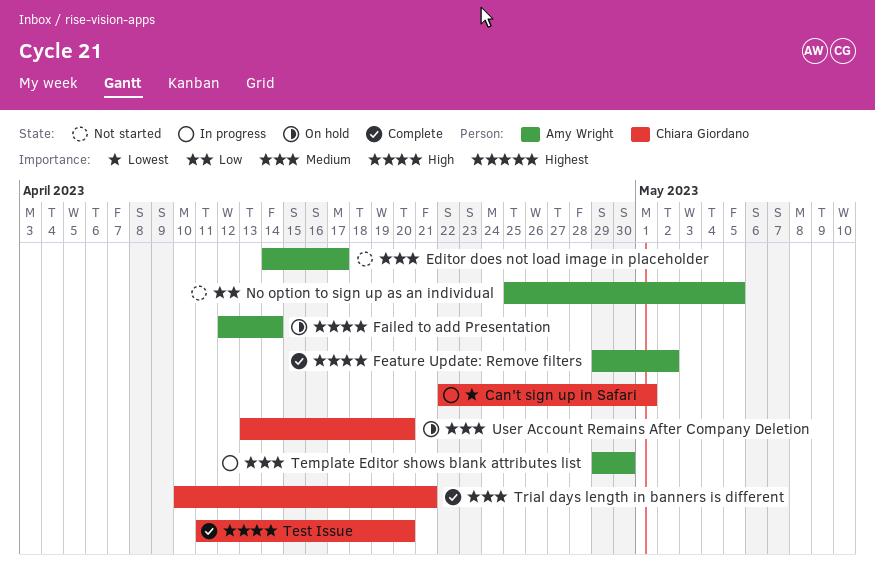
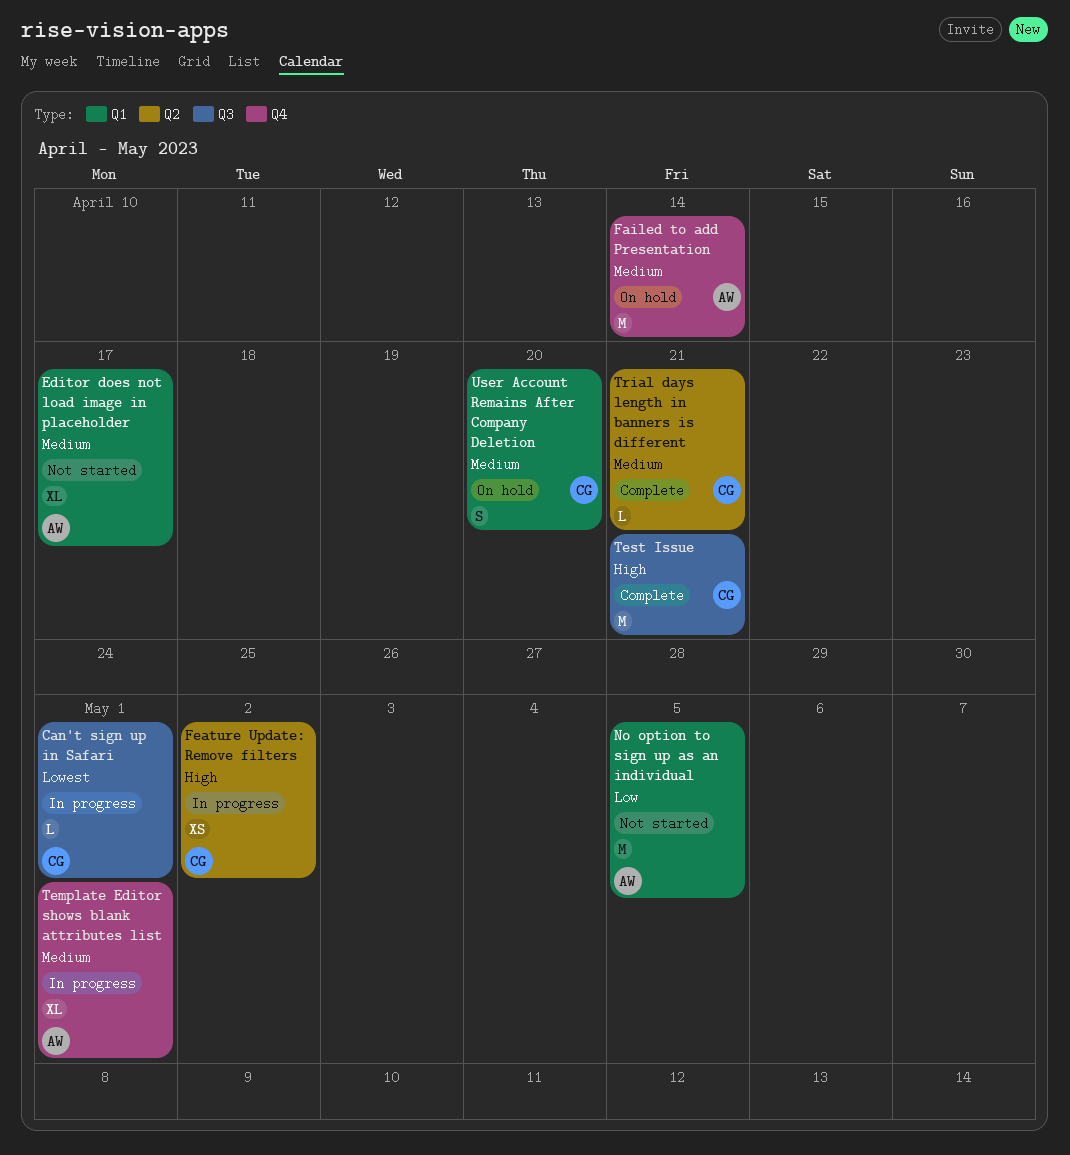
Failed to add Presentation, priority: High -> Medium
Feature Update: Remove filters, status: Complete -> In progress
Feature Update: Remove filters, owner: Amy Wright -> Chiara Giordano
Template Editor shows blank attributes list, due: Apr 30 -> May 1
Test Issue, due: Apr 20 -> Apr 21

